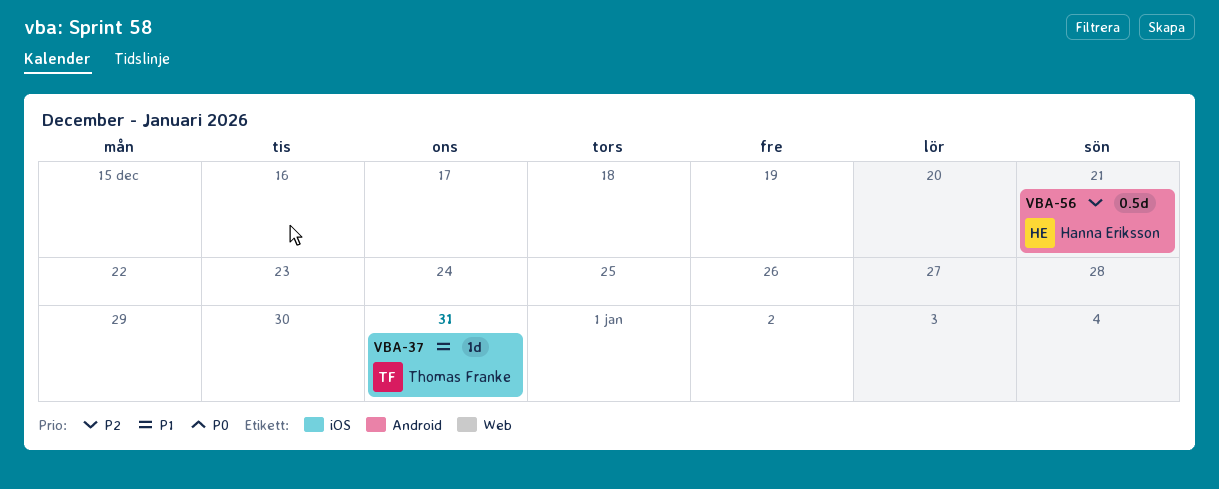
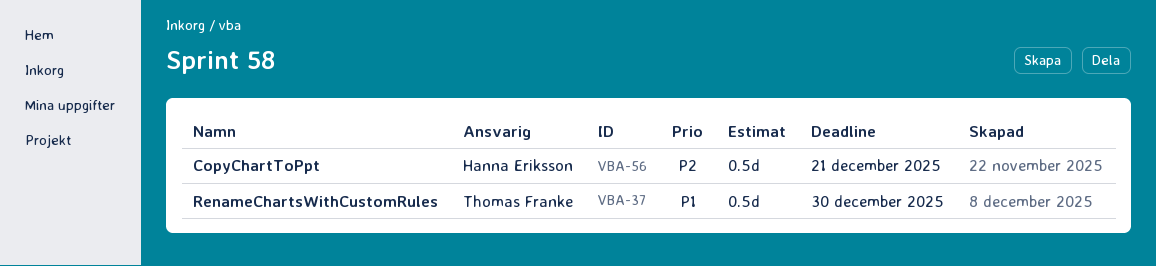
VBA-37, estimate: 1d -> 0.5d
VBA-37, due: Dec 31 -> Dec 30

